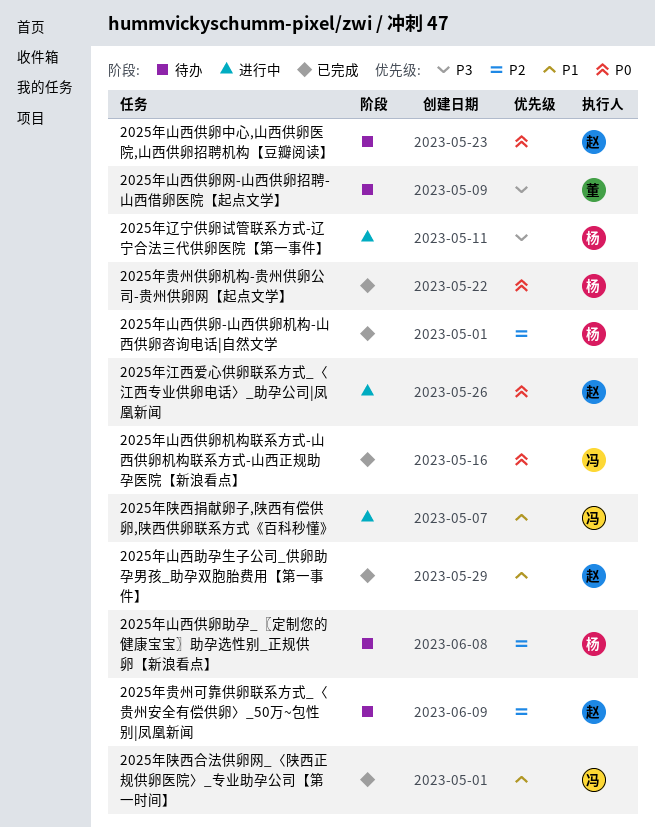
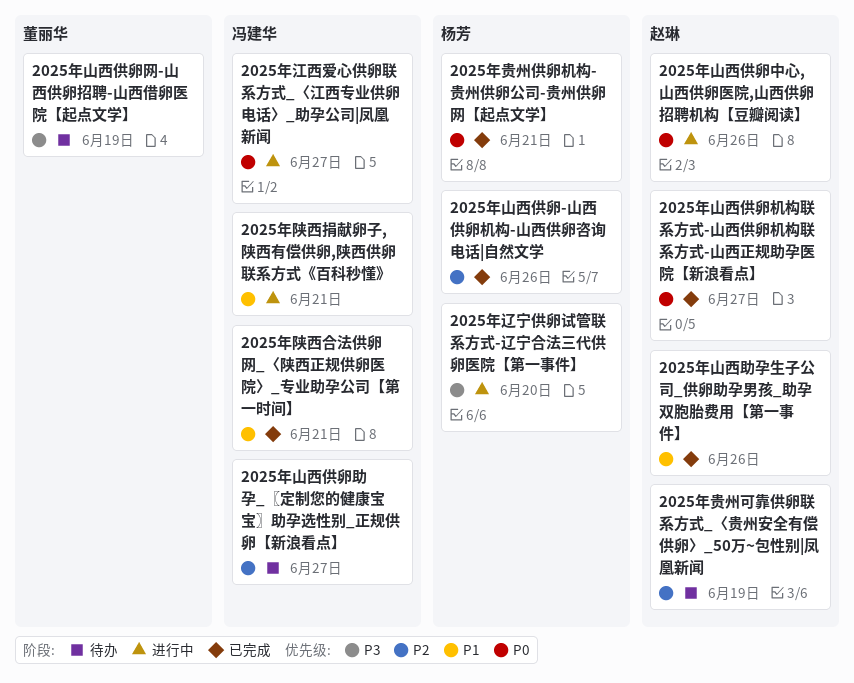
2025年山西供卵中心,山西供卵医院,山西供卵招聘机构【豆瓣阅读】, status: 待办 -> 进行中
2025年山西供卵助孕_〖定制您的健康宝宝〗助孕选性别_正规供卵【新浪看点】, owner: 杨芳 -> 冯建华
2025年山西供卵机构联系方式-山西供卵机构联系方式-山西正规助孕医院【新浪看点】, owner: 冯建华 -> 赵琳
2025年江西爱心供卵联系方式_〈江西专业供卵电话〉_助孕公司|凤凰新闻, owner: 赵琳 -> 冯建华

